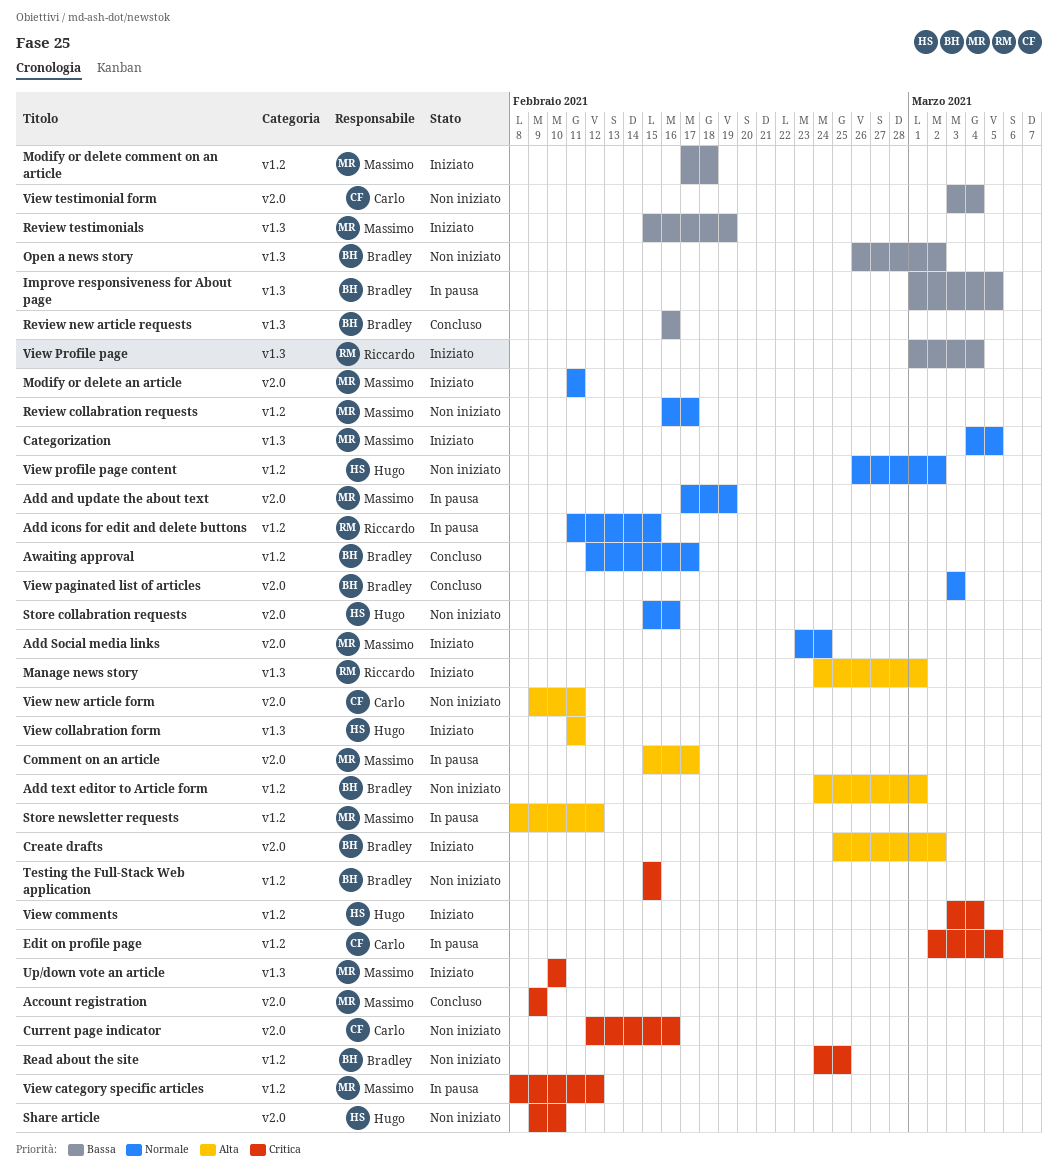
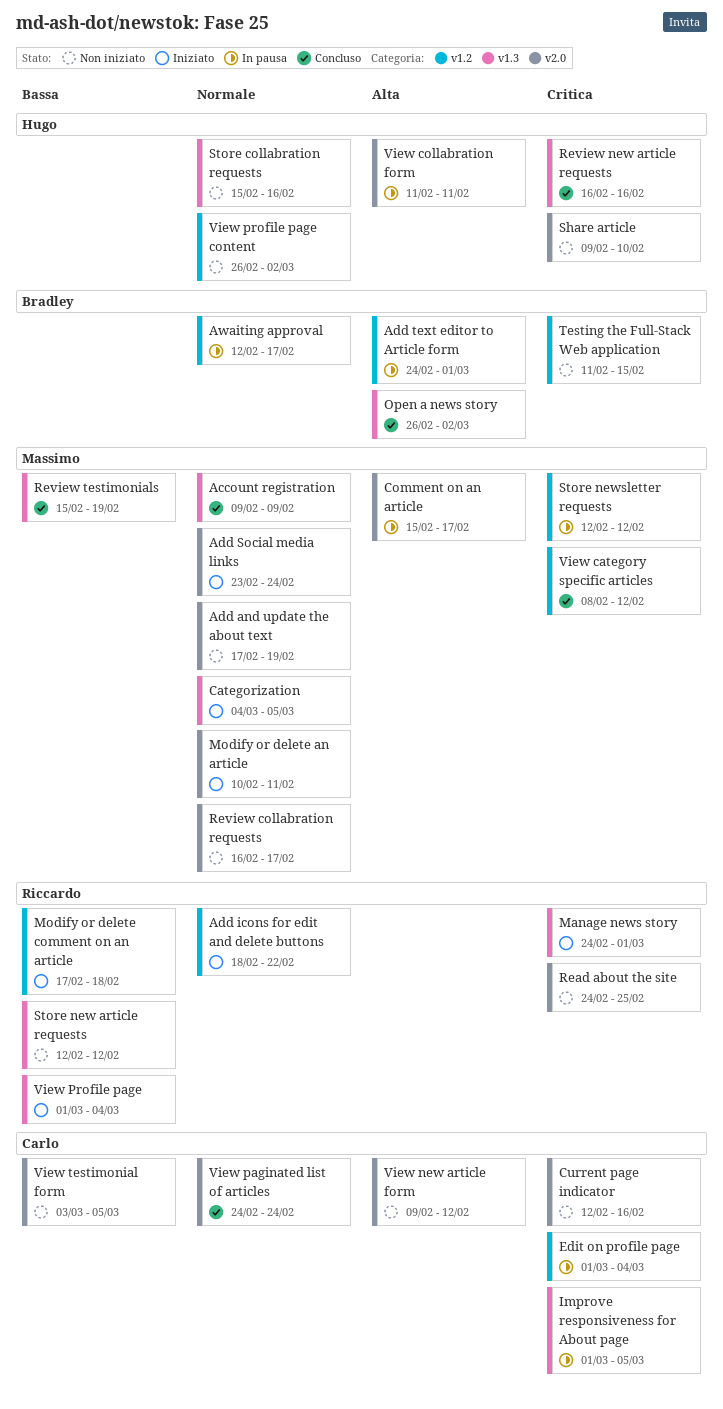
Account registration, priority: Critica -> Normale
Account registration, label: v2.0 -> v1.3
Add and update the about text, status: In pausa -> Non iniziato
Add icons for edit and delete buttons, status: In pausa -> Iniziato
Add icons for edit and delete buttons, start: Feb 11 -> Feb 18
Add icons for edit and delete buttons, due: Feb 15 -> Feb 22
Add text editor to Article form, status: Non iniziato -> In pausa
Awaiting approval, status: Concluso -> In pausa
Create drafts: present -> none
Edit on profile page, start: Mar 2 -> Mar 1
Edit on profile page, due: Mar 5 -> Mar 4
Improve responsiveness for About page, owner: Bradley -> Carlo
Improve responsiveness for About page, priority: Bassa -> Critica
Manage news story, priority: Alta -> Critica
Modify or delete an article, start: Feb 11 -> Feb 10
Modify or delete comment on an article, owner: Massimo -> Riccardo
Open a news story, status: Non iniziato -> Concluso
Open a news story, priority: Bassa -> Alta
Read about the site, owner: Bradley -> Riccardo
Read about the site, label: v1.2 -> v2.0
Review collabration requests, label: v1.2 -> v2.0
Review new article requests, owner: Bradley -> Hugo
Review new article requests, priority: Bassa -> Critica
Review testimonials, status: Iniziato -> Concluso
Store collabration requests, label: v2.0 -> v1.3
Store new article requests: none -> present
Store newsletter requests, priority: Alta -> Critica
Store newsletter requests, start: Feb 8 -> Feb 12
Testing the Full-Stack Web application, start: Feb 15 -> Feb 11
Up/down vote an article: present -> none
View category specific articles, status: In pausa -> Concluso
View collabration form, status: Iniziato -> In pausa
View collabration form, label: v1.3 -> v2.0
View comments: present -> none
View new article form, due: Feb 11 -> Feb 12
View paginated list of articles, owner: Bradley -> Carlo
View paginated list of articles, start: Mar 3 -> Feb 24
View paginated list of articles, due: Mar 3 -> Feb 24
View testimonial form, due: Mar 4 -> Mar 5

